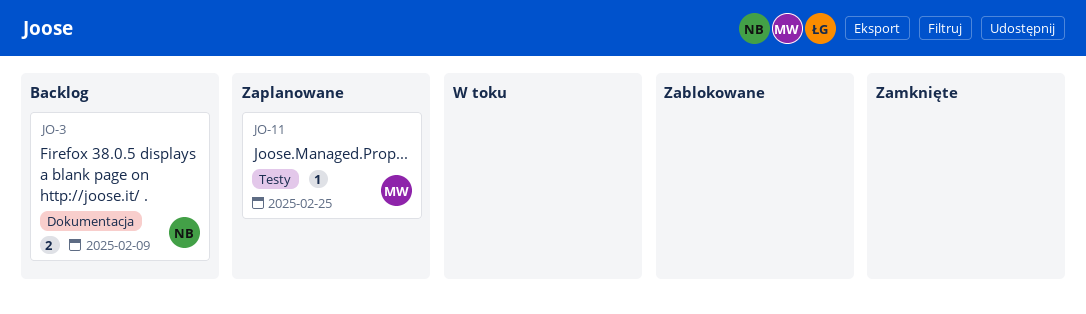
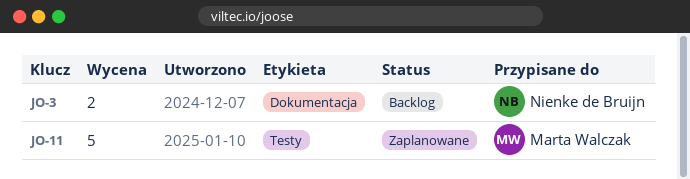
JO-11, estimate: 1 -> 5

